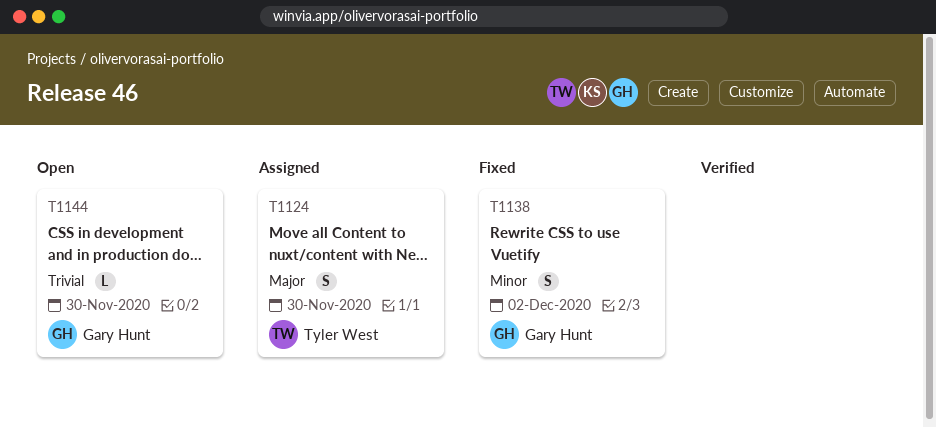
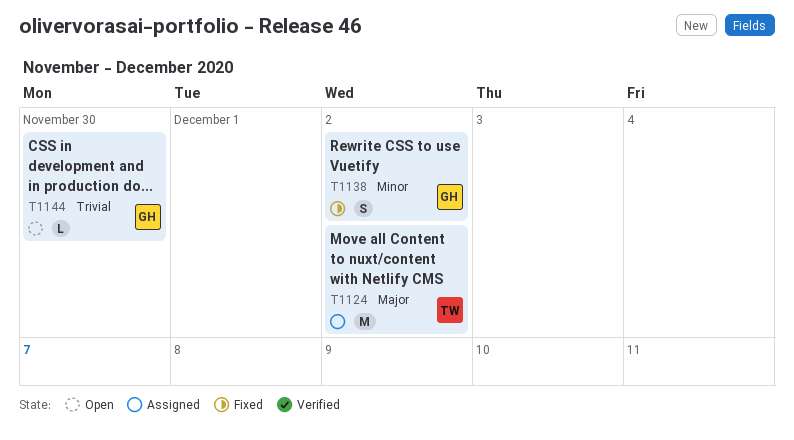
T1124, estimate: S -> M
T1124, due: Nov 30 -> Dec 2

